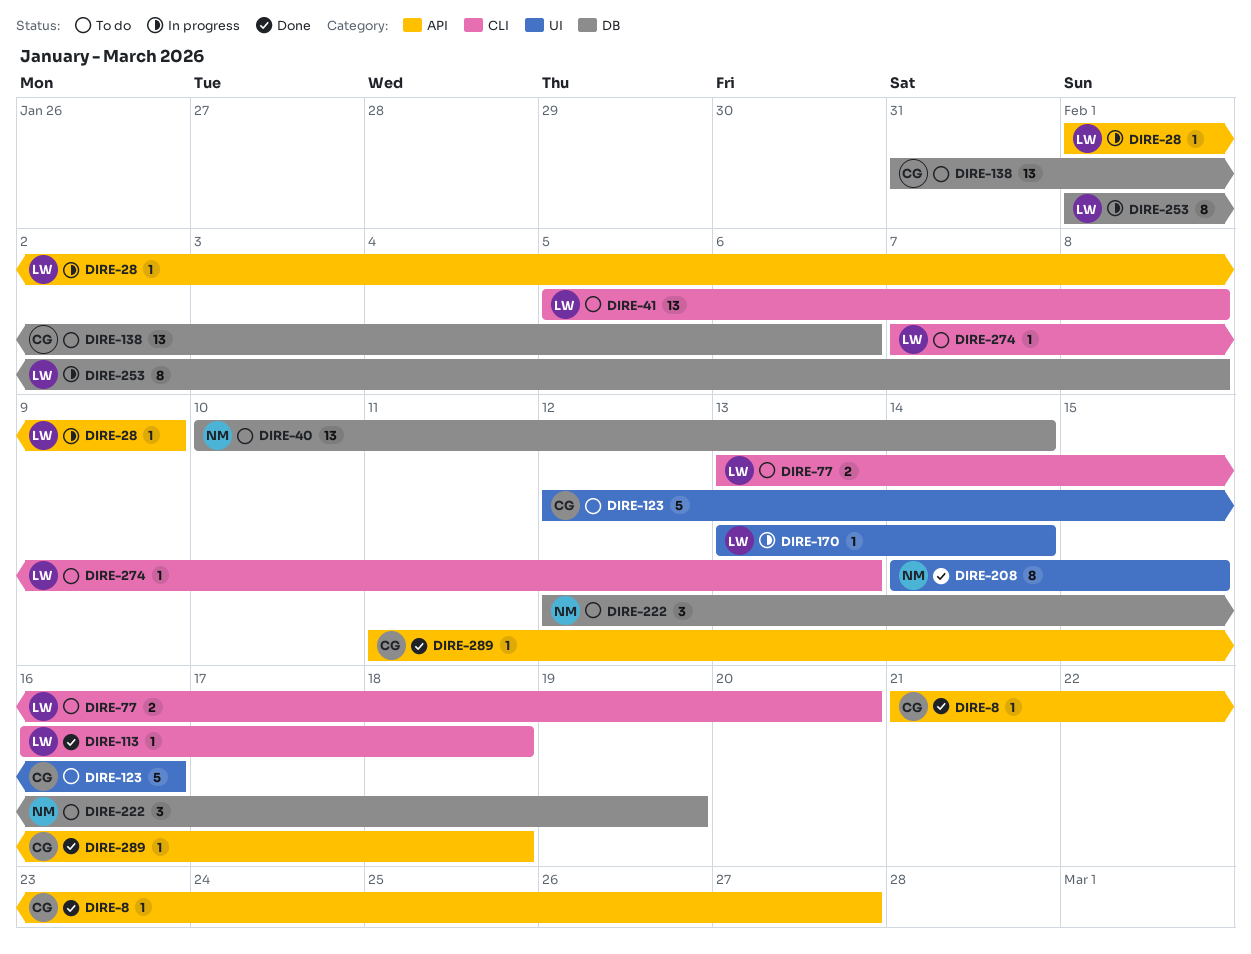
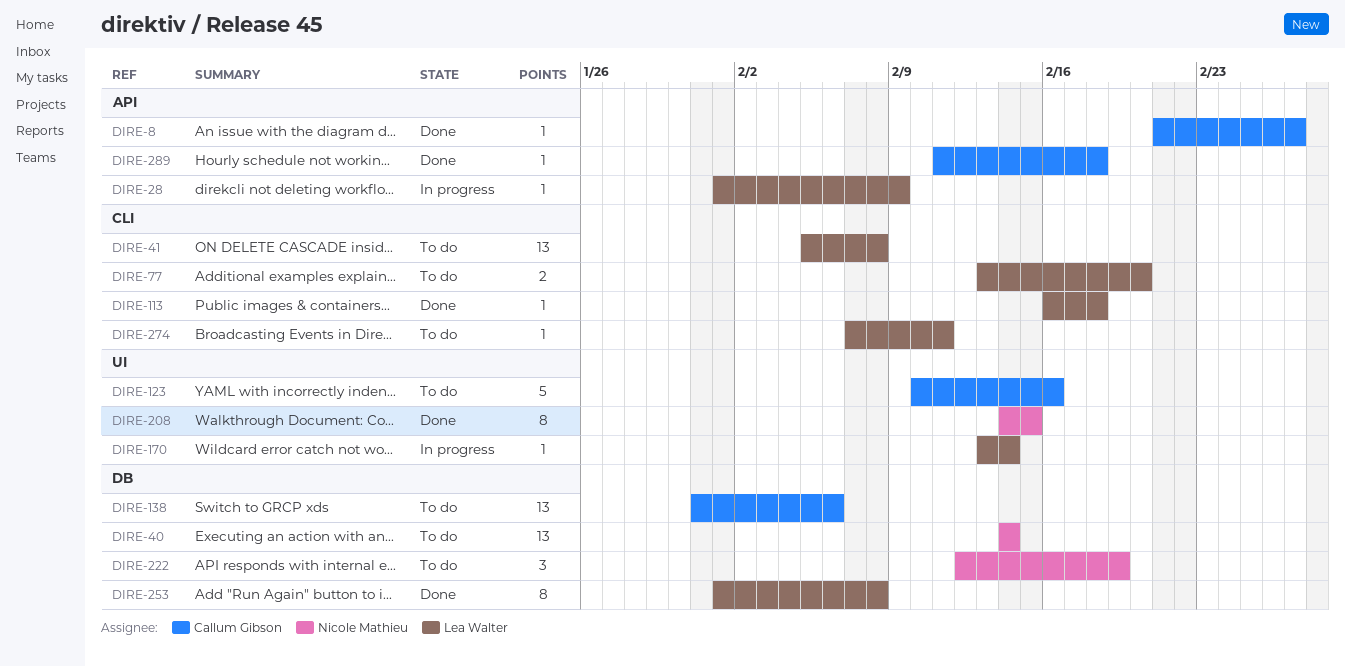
DIRE-40, start: Feb 10 -> Feb 14
DIRE-123, start: Feb 12 -> Feb 10
DIRE-253, status: In progress -> Done
DIRE-274, due: Feb 13 -> Feb 11

